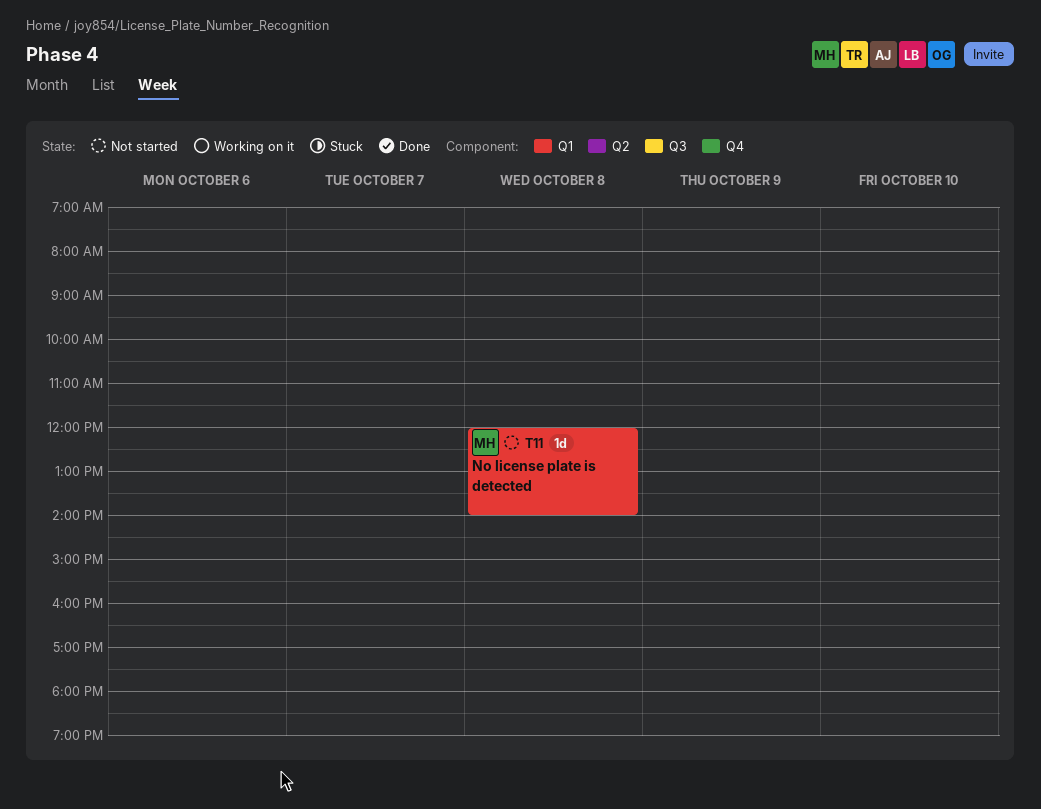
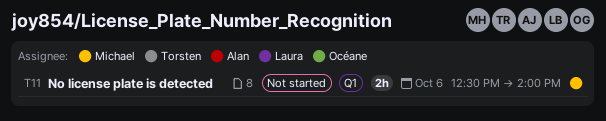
T11, estimate: 1d -> 2h
T11, day: Oct 8 -> Oct 6
T11, begins: 12:00 -> 12:30

